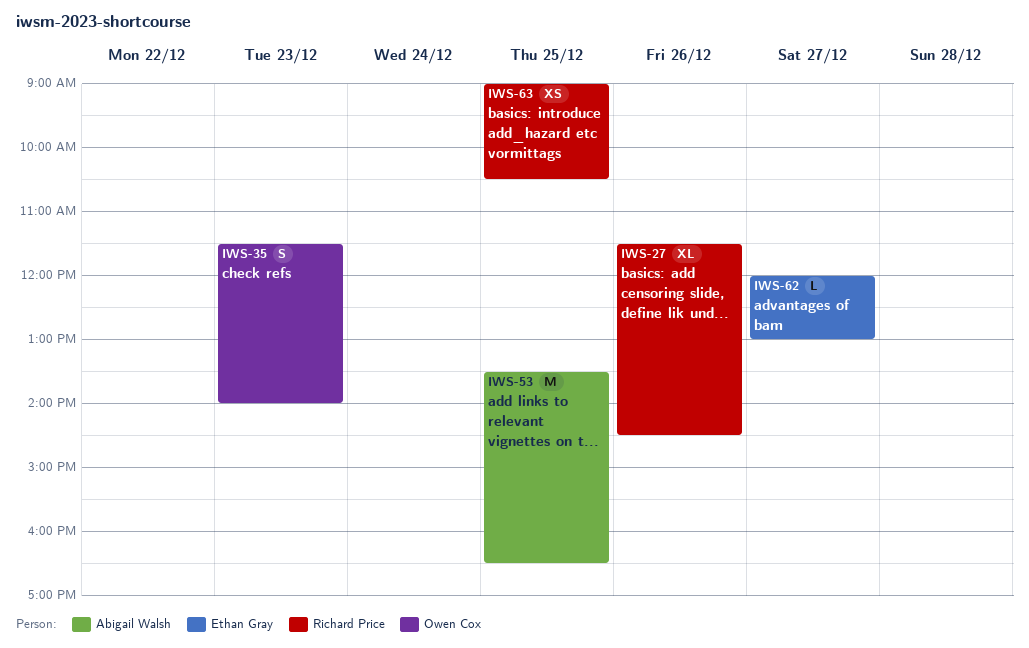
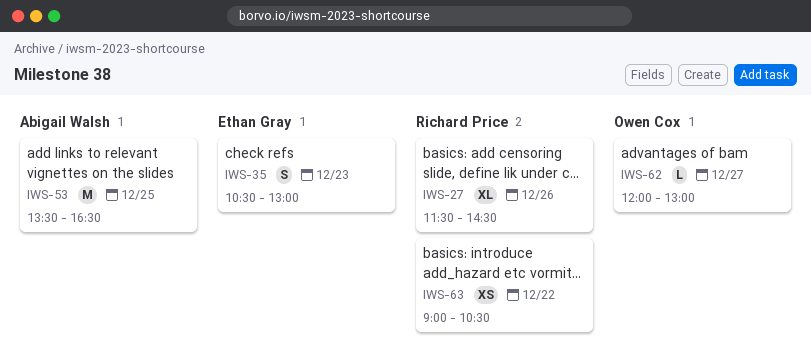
IWS-35, owner: Owen Cox -> Ethan Gray
IWS-35, begins: 11:30 -> 10:30
IWS-35, ends: 14:00 -> 13:00
IWS-62, owner: Ethan Gray -> Owen Cox
IWS-63, day: Dec 25 -> Dec 22

